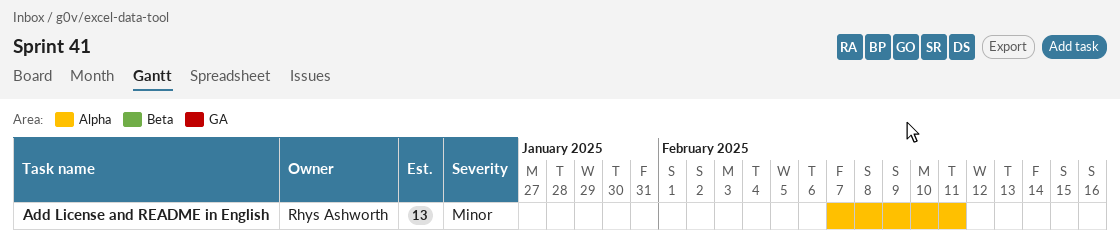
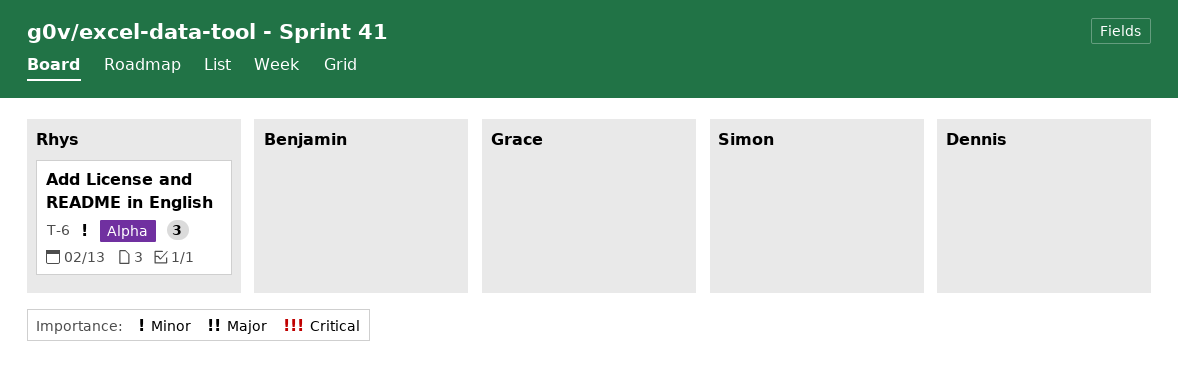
Add License and README in English, estimate: 13 -> 3
Add License and README in English, due: Feb 11 -> Feb 13

